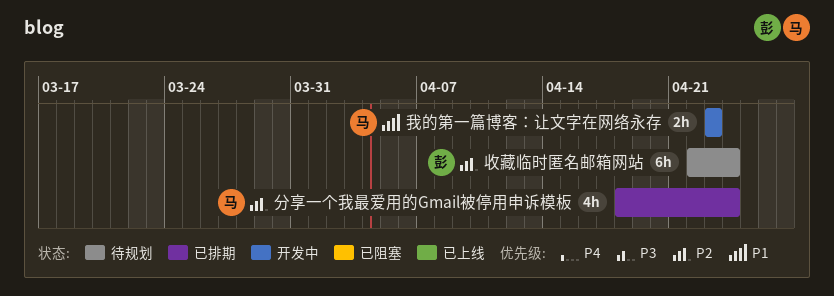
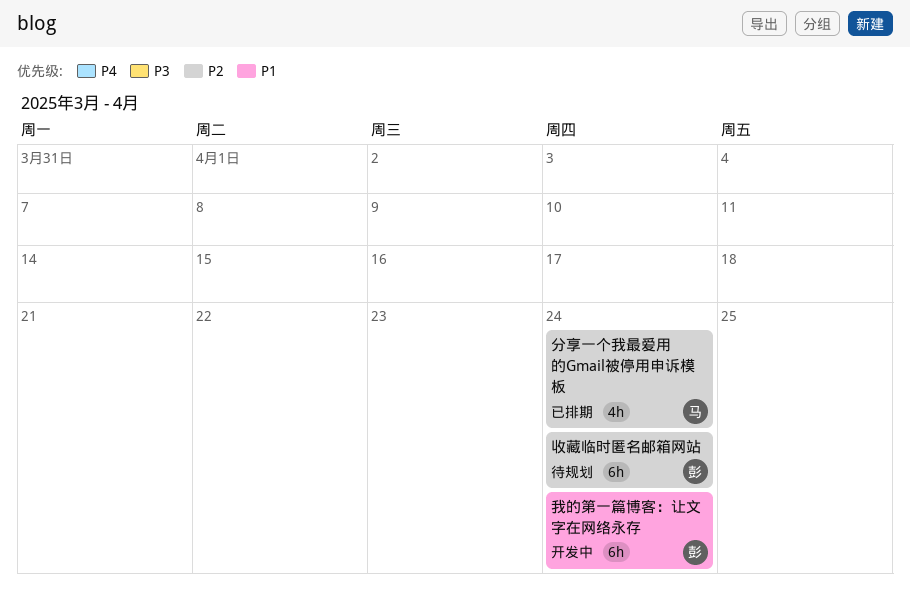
我的第一篇博客：让文字在网络永存, owner: 马 -> 彭
我的第一篇博客：让文字在网络永存, estimate: 2h -> 6h
我的第一篇博客：让文字在网络永存, due: Apr 23 -> Apr 24

